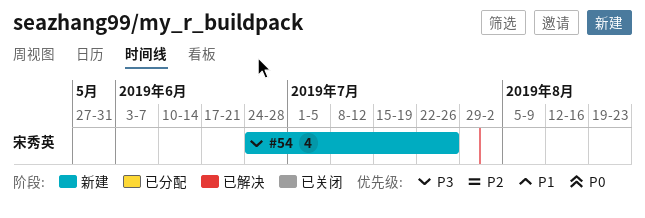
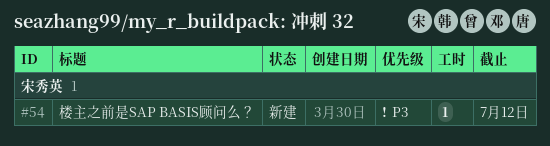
#54, estimate: 4 -> 1
#54, due: Jul 26 -> Jul 12

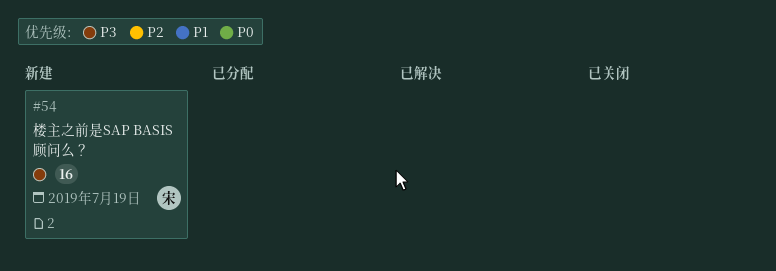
#54, estimate: 1 -> 16
#54, due: Jul 12 -> Jul 19

